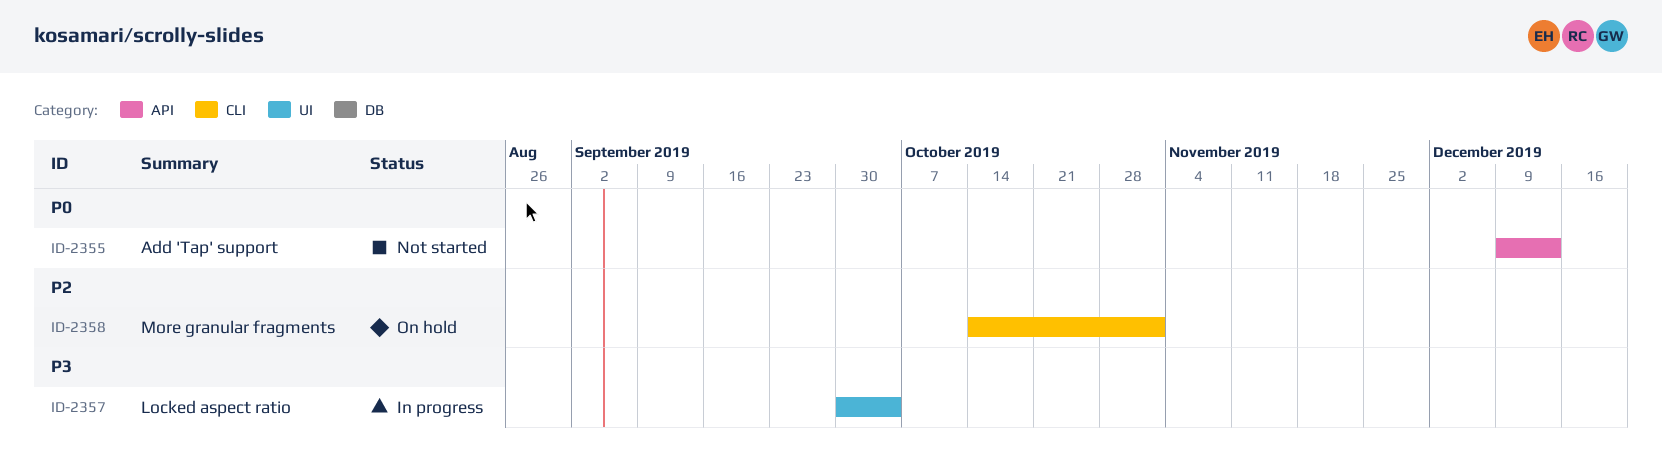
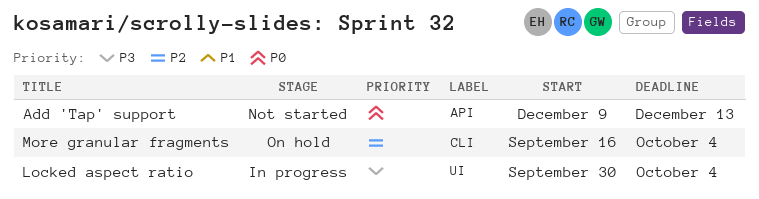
More granular fragments, start: Oct 14 -> Sep 16
More granular fragments, due: Nov 1 -> Oct 4

